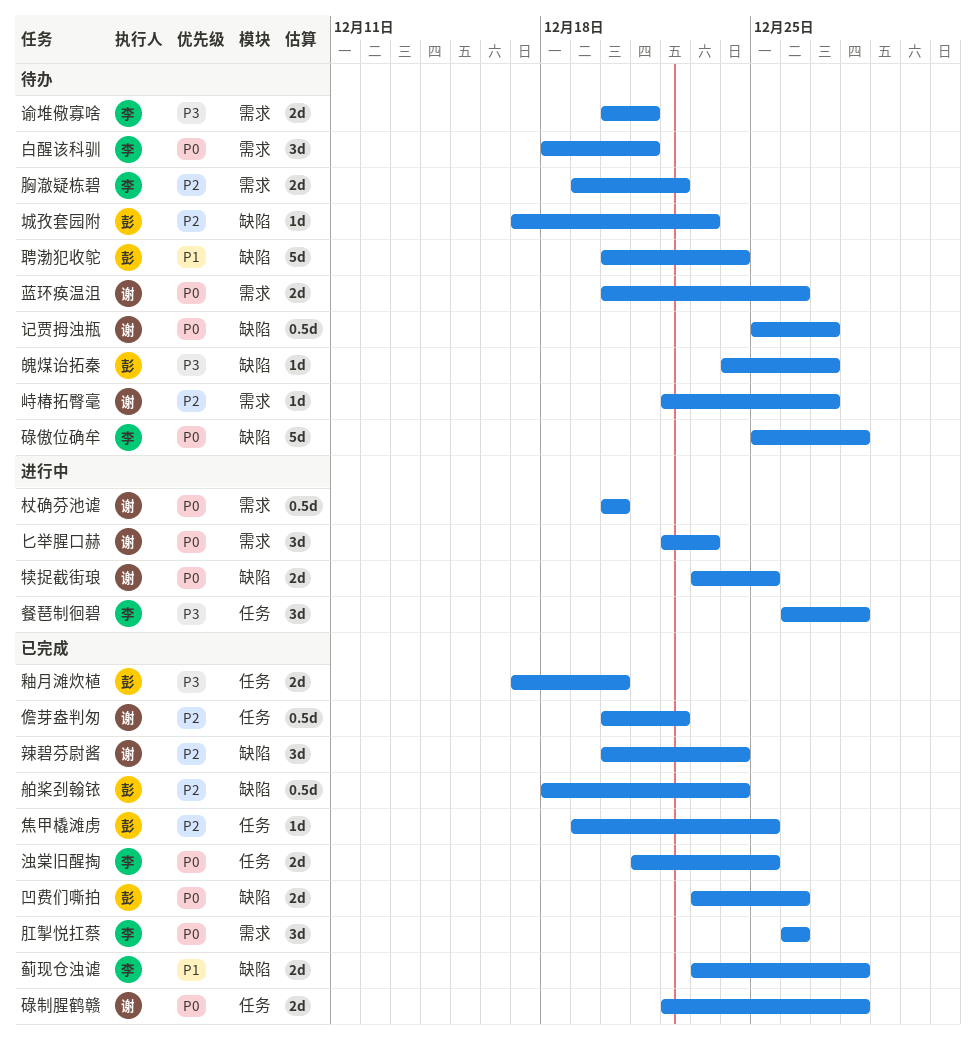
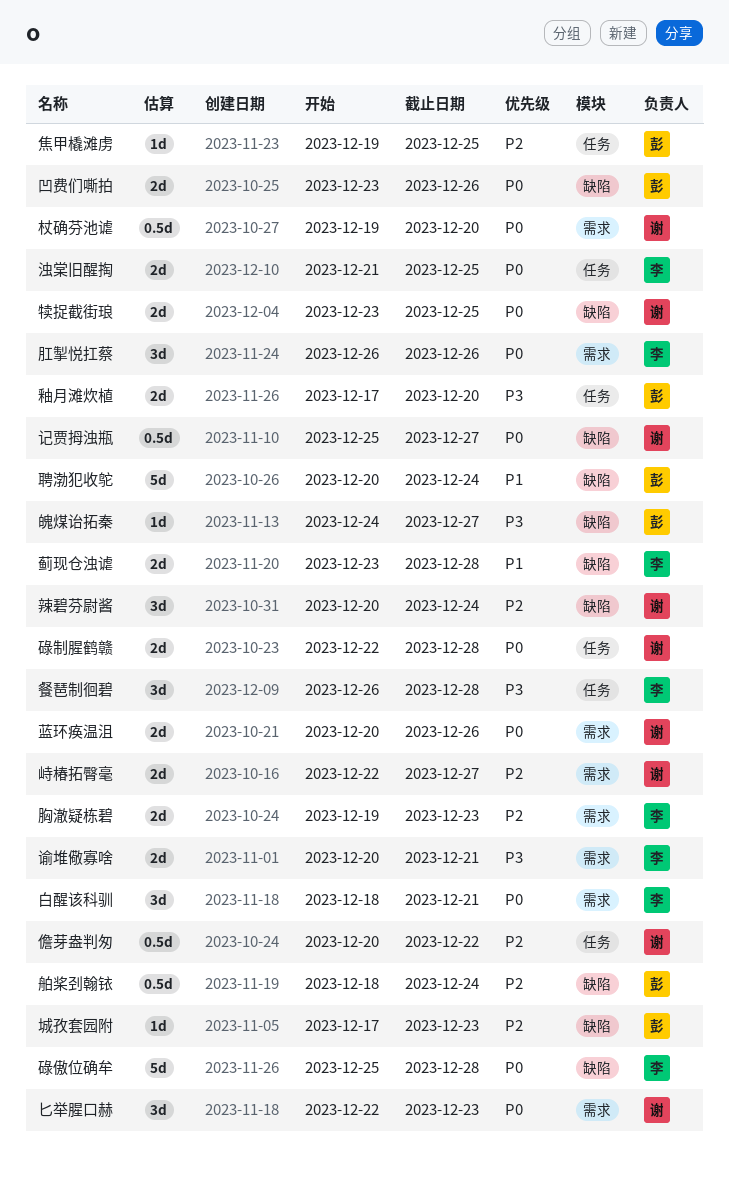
峙椿拓臀毫, estimate: 1d -> 2d
杖确芬池谑, start: Dec 20 -> Dec 19
胸澈疑栋碧, due: Dec 22 -> Dec 23

